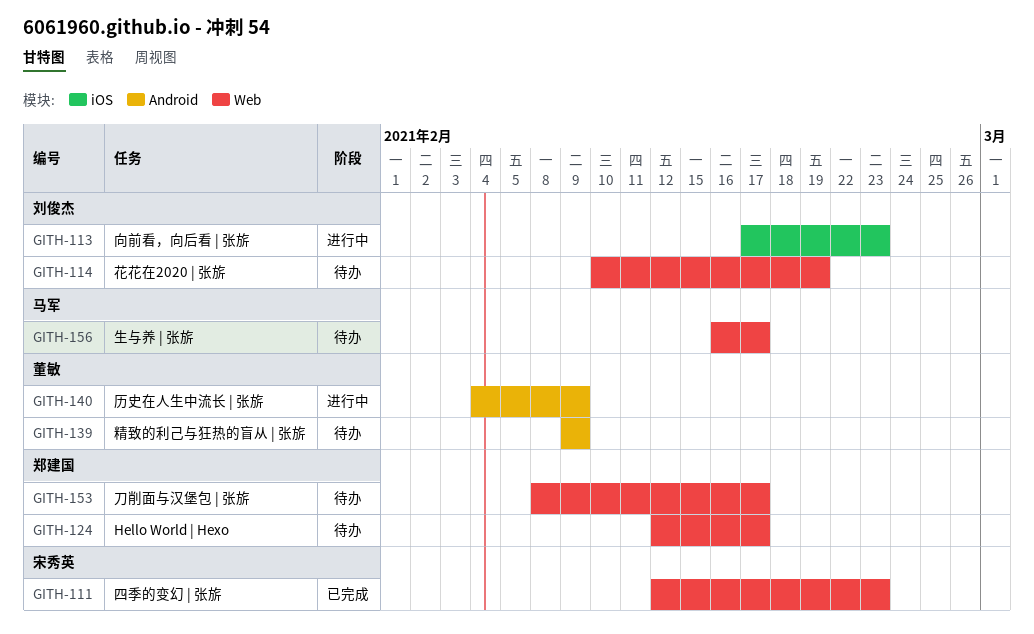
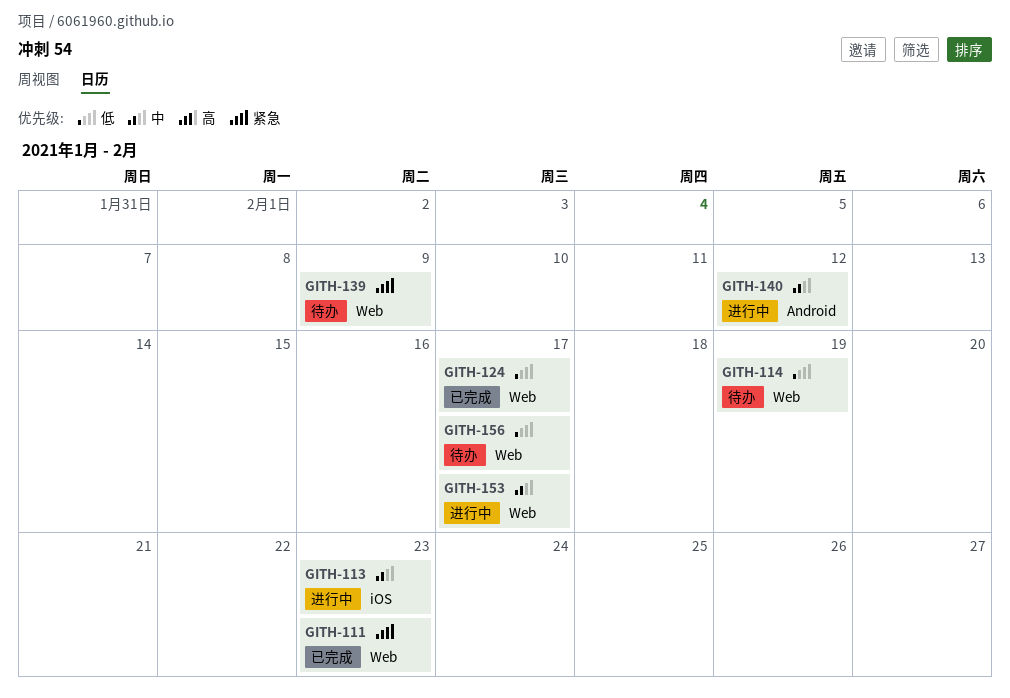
GITH-124, status: 待办 -> 已完成
GITH-139, label: Android -> Web
GITH-140, due: Feb 9 -> Feb 12
GITH-153, status: 待办 -> 进行中

